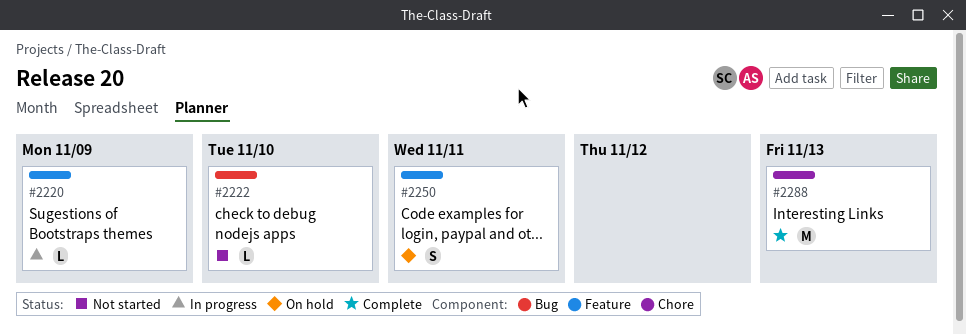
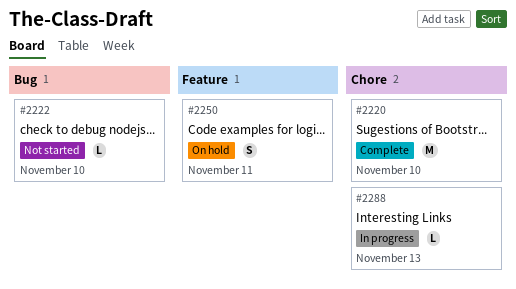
#2220, status: In progress -> Complete
#2220, label: Feature -> Chore
#2220, estimate: L -> M
#2220, due: Nov 9 -> Nov 10
#2288, status: Complete -> In progress
#2288, estimate: M -> L

